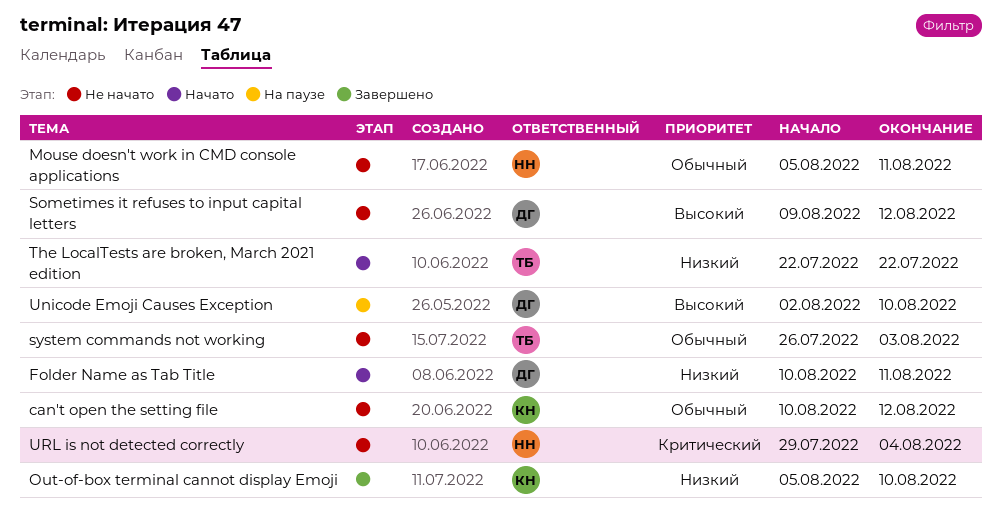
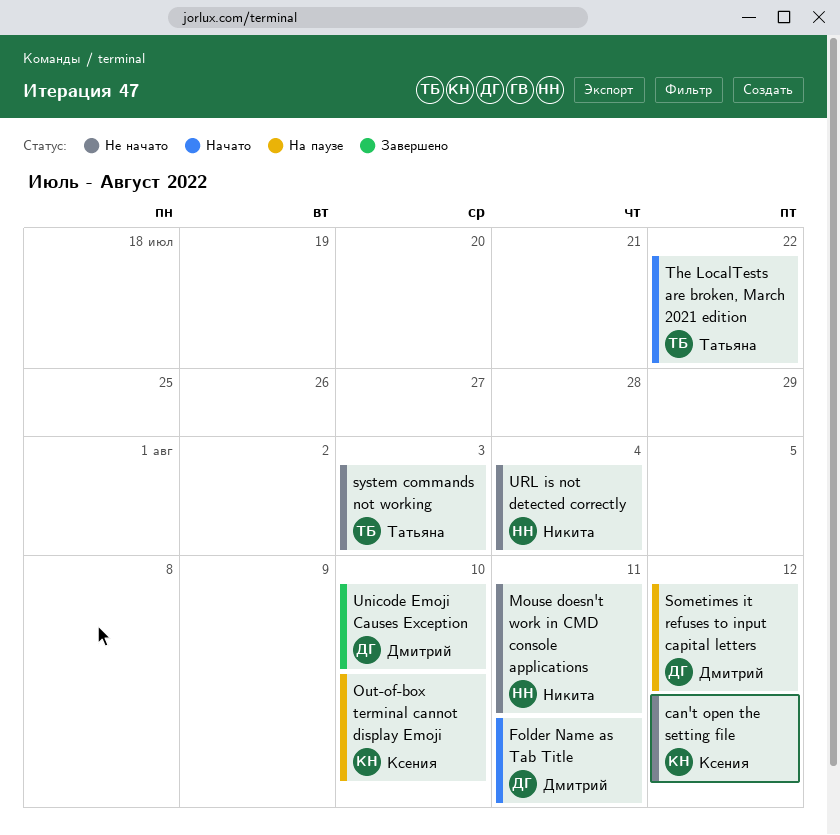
Out-of-box terminal cannot display Emoji, status: Завершено -> На паузе
Sometimes it refuses to input capital letters, status: Не начато -> На паузе
Unicode Emoji Causes Exception, status: На паузе -> Завершено

